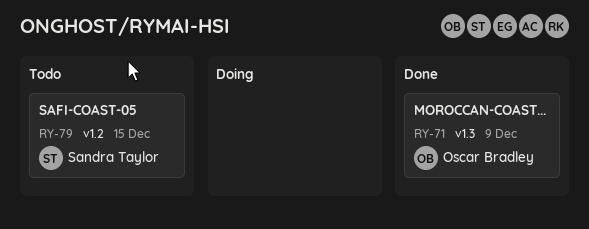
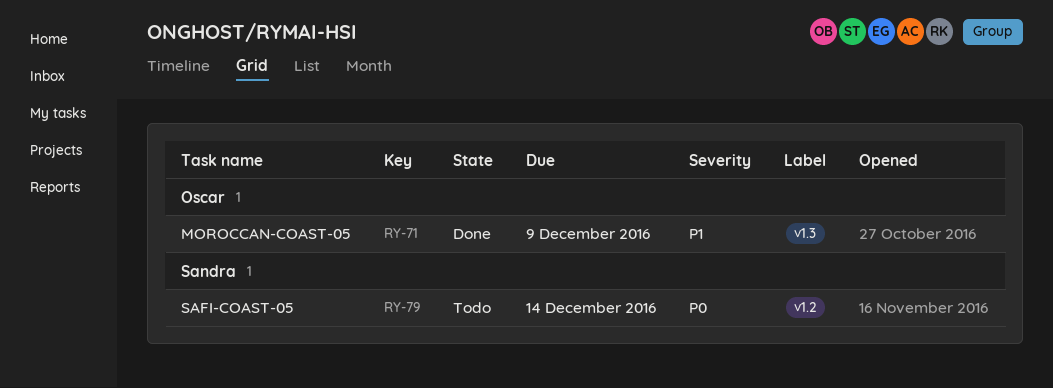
RY-79, due: Dec 15 -> Dec 14

